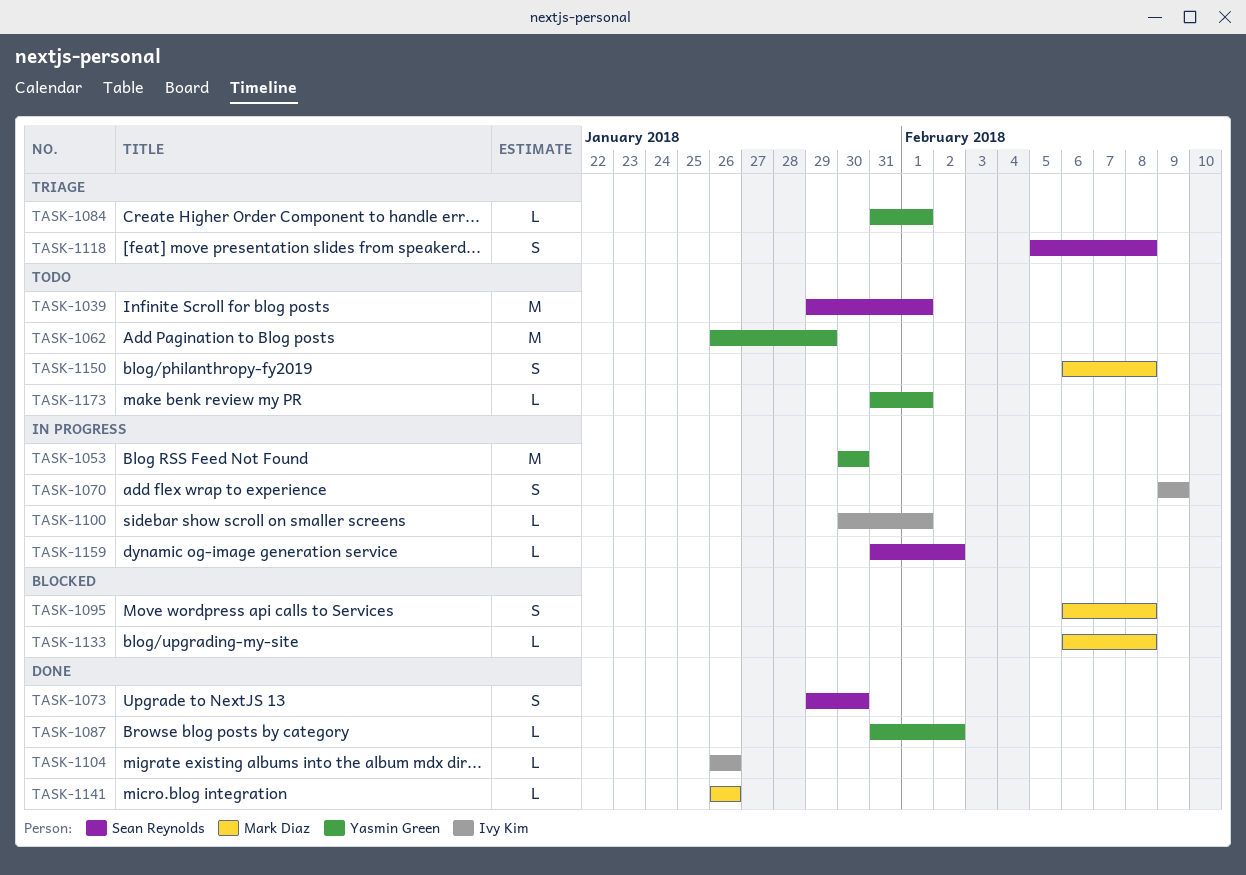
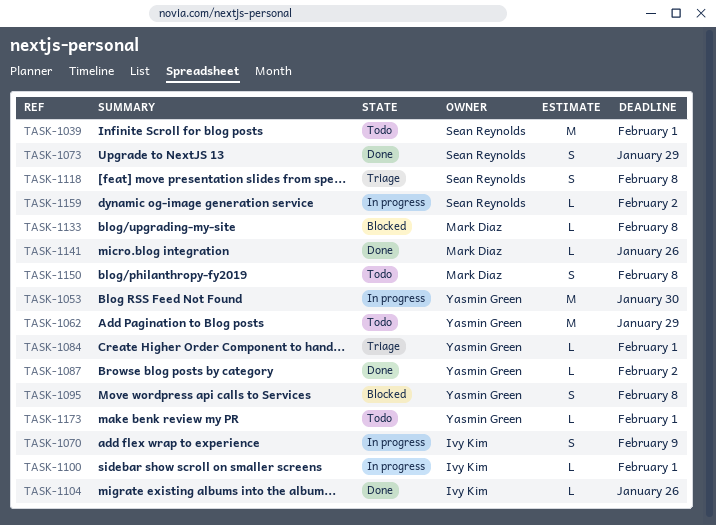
TASK-1073, due: Jan 30 -> Jan 29
TASK-1095, owner: Mark Diaz -> Yasmin Green

